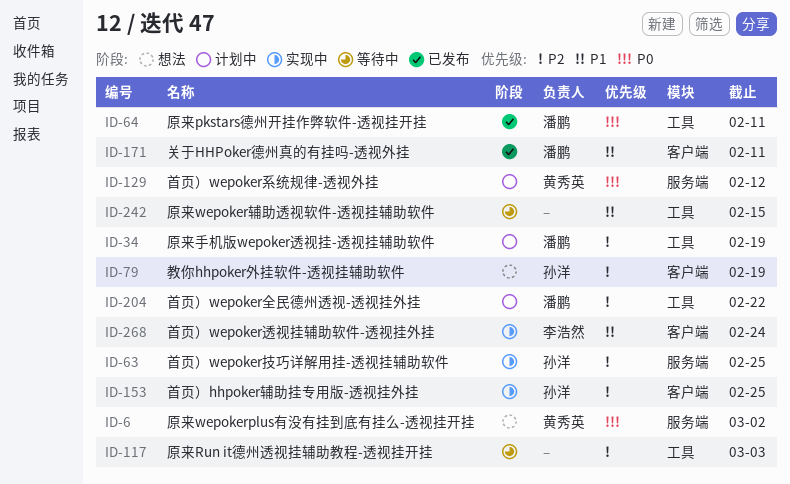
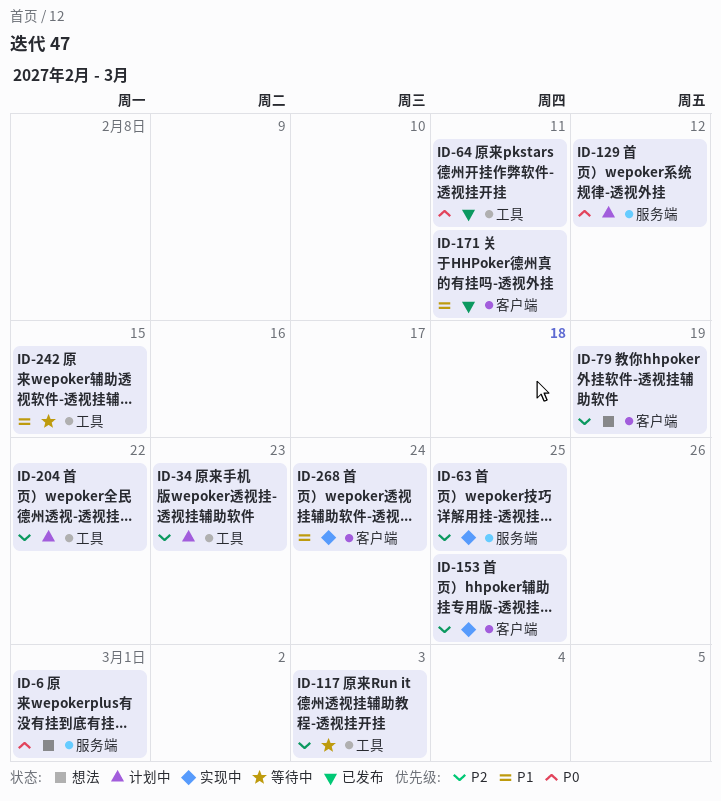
ID-6, due: Mar 2 -> Mar 1
ID-34, due: Feb 19 -> Feb 23

